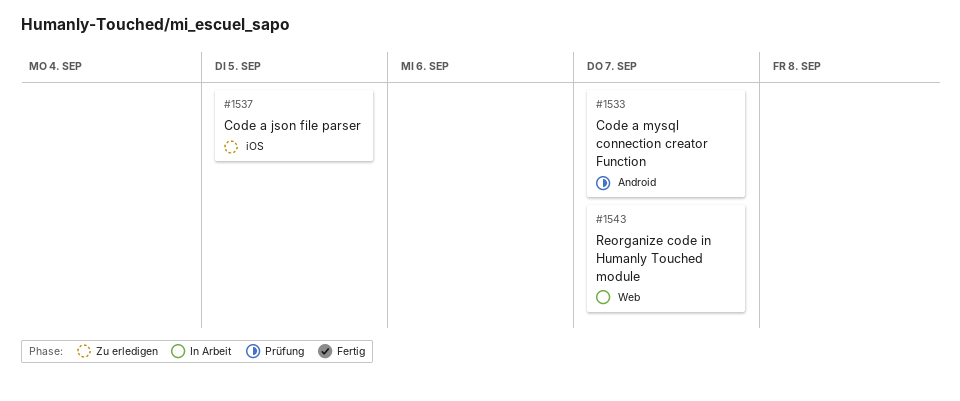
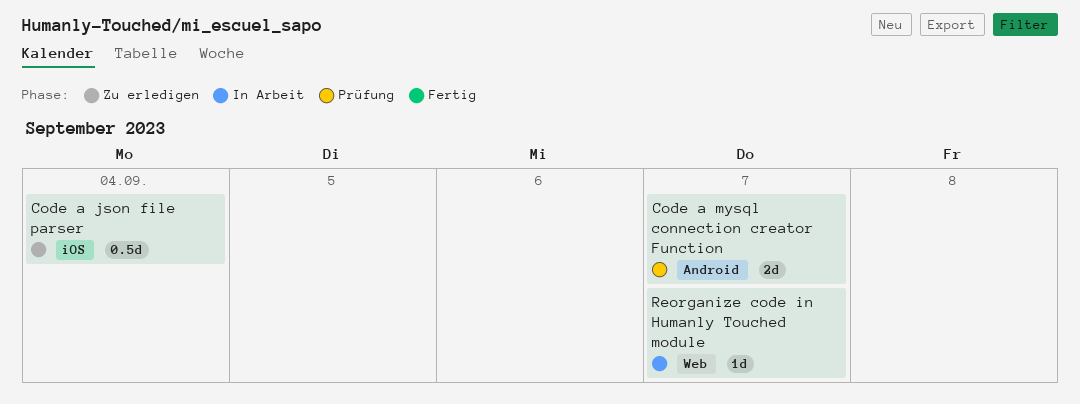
Code a json file parser, due: Sep 5 -> Sep 4

